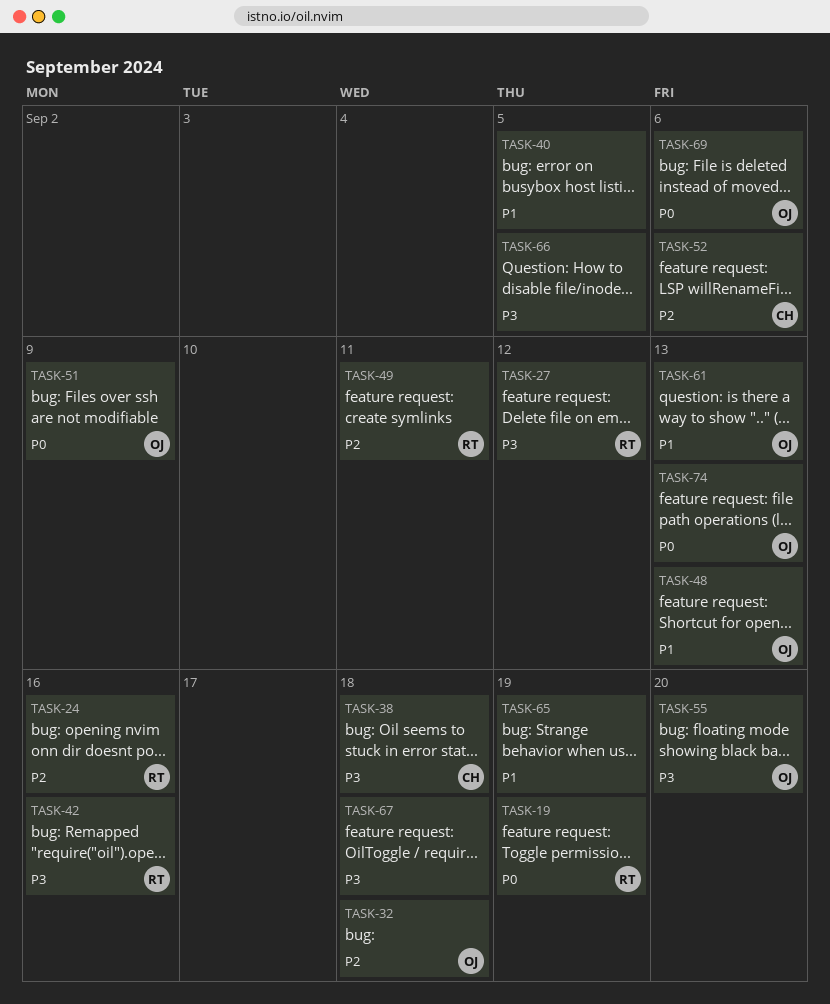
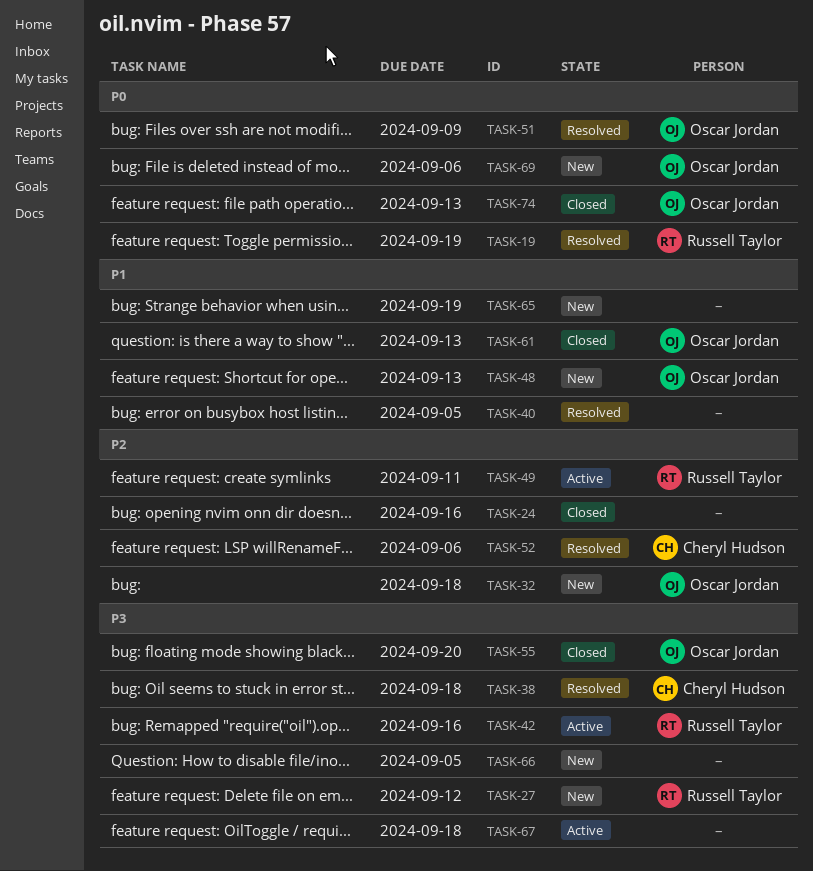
TASK-24, owner: Russell Taylor -> none

